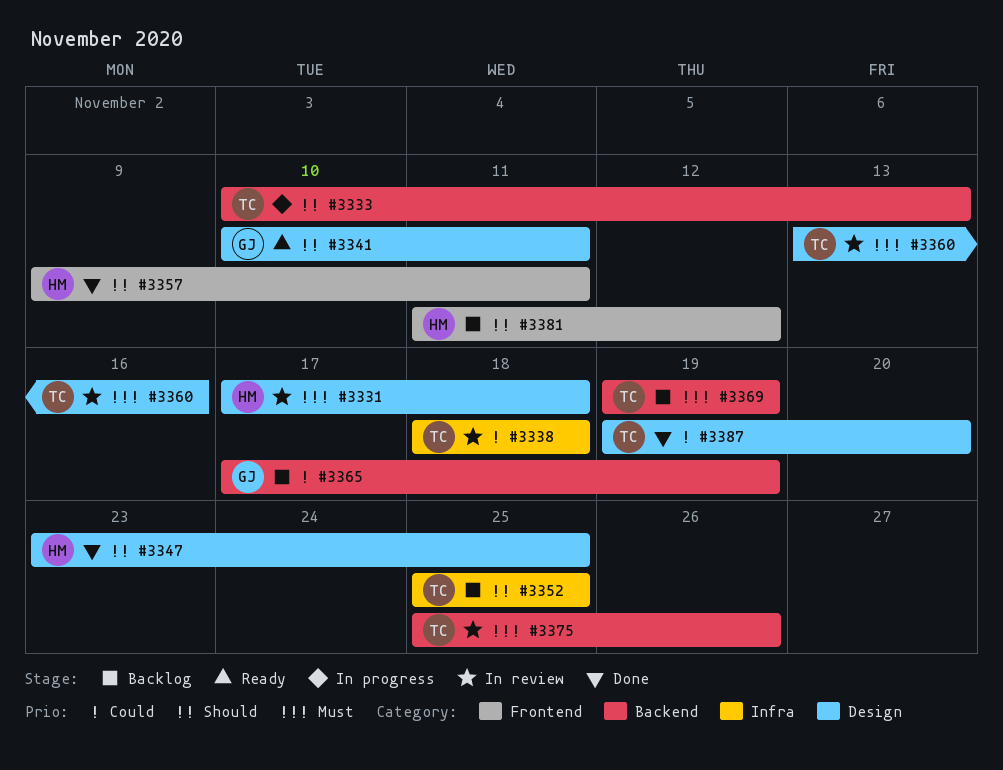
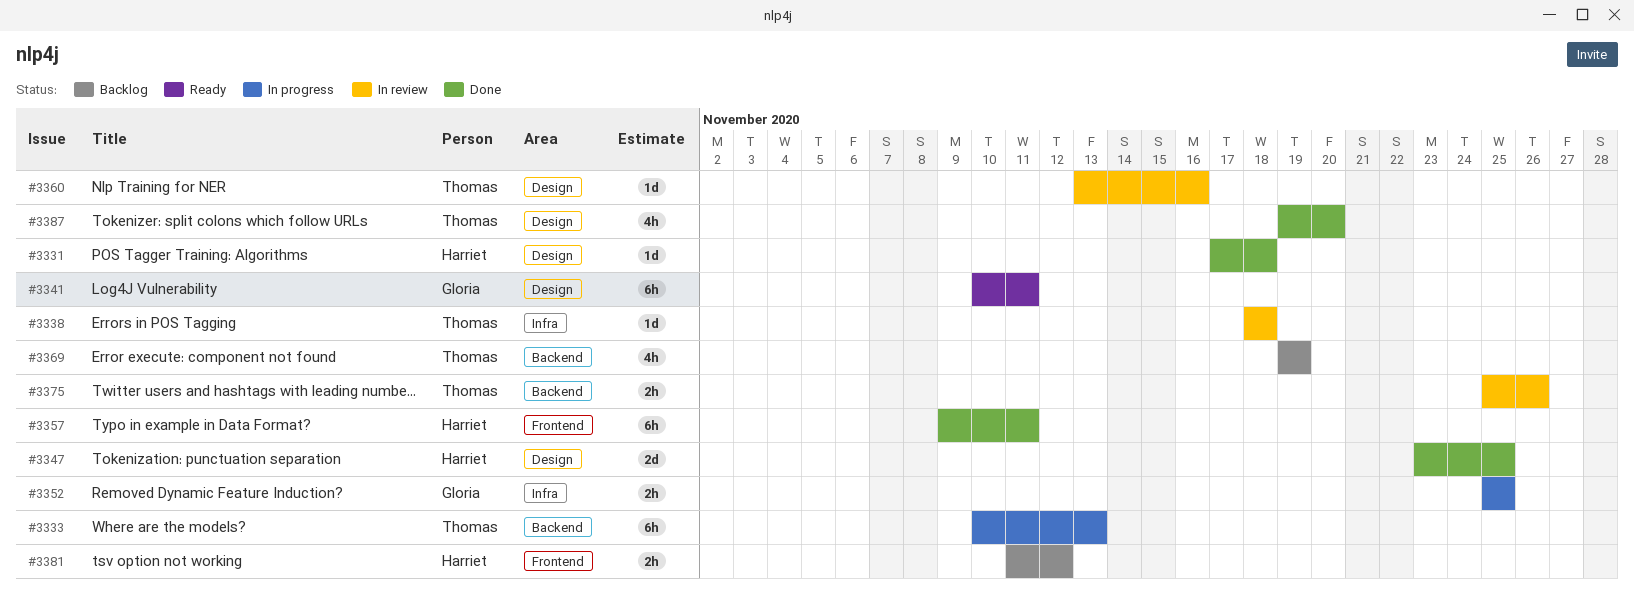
#3331, status: In review -> Done
#3352, status: Backlog -> In progress
#3352, owner: Thomas -> Gloria
#3365: present -> none

